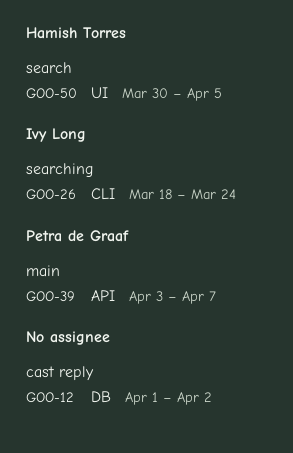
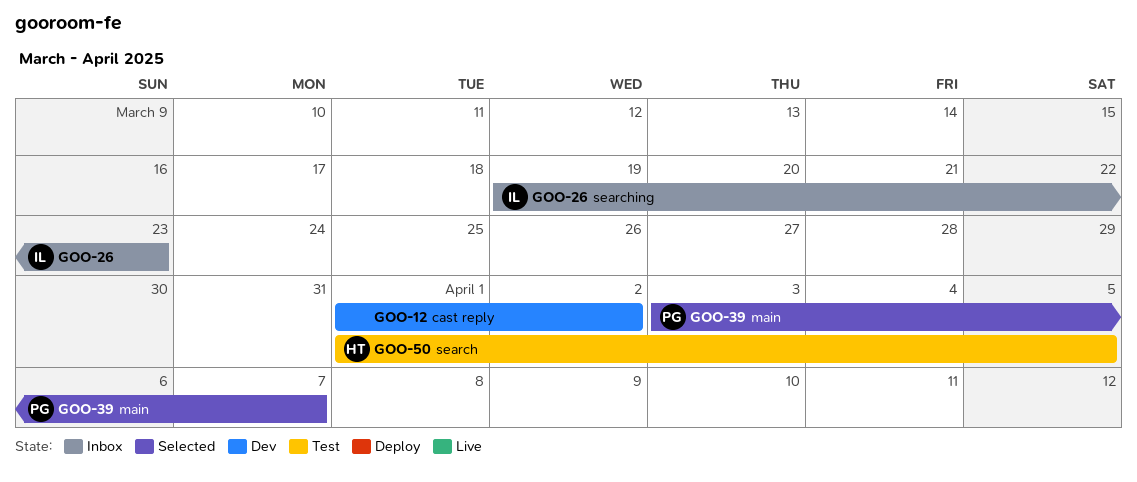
GOO-26, start: Mar 18 -> Mar 19
GOO-26, due: Mar 24 -> Mar 23
GOO-50, start: Mar 30 -> Apr 1

